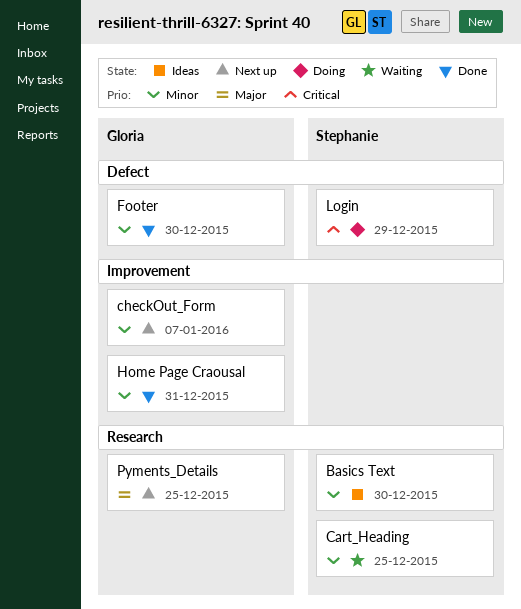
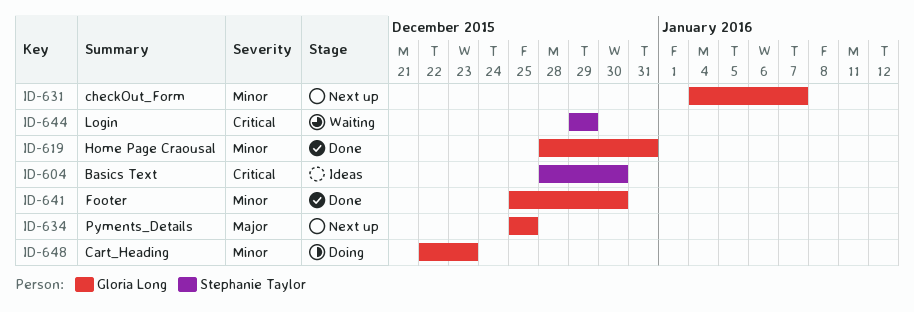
Basics Text, priority: Minor -> Critical
Cart_Heading, status: Waiting -> Doing
Cart_Heading, owner: Stephanie Taylor -> Gloria Long
Cart_Heading, due: Dec 25 -> Dec 23
Login, status: Doing -> Waiting

